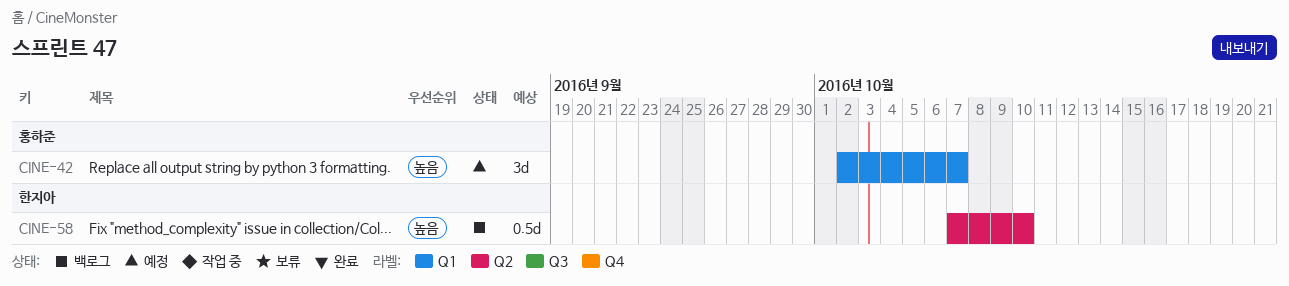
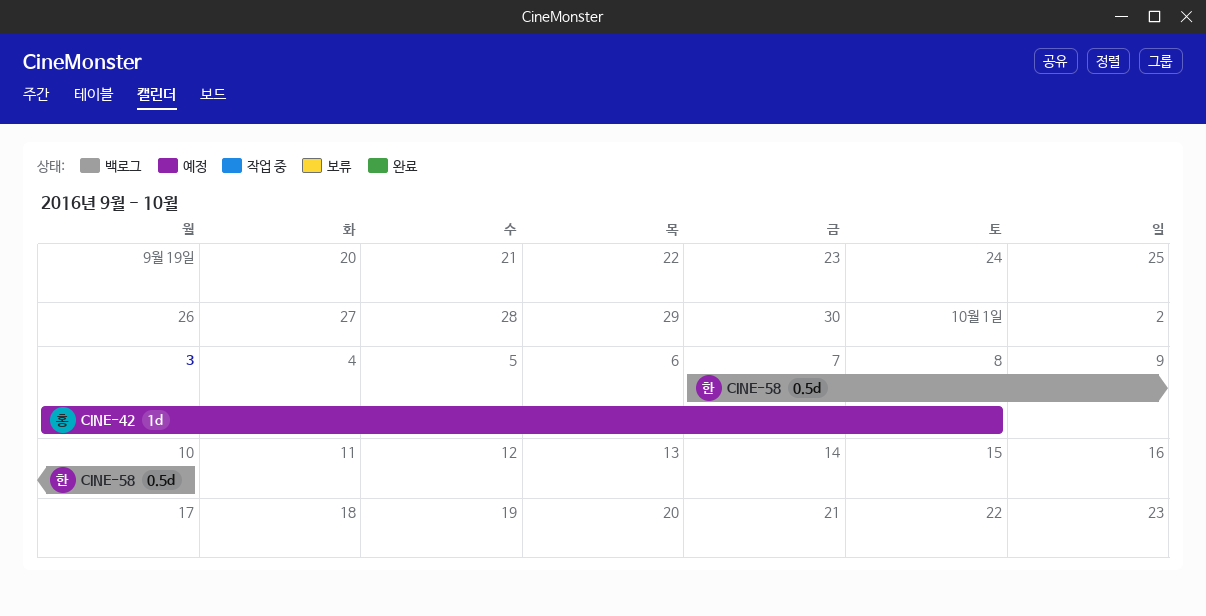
CINE-42, estimate: 3d -> 1d
CINE-42, start: Oct 2 -> Oct 3
CINE-42, due: Oct 7 -> Oct 8

